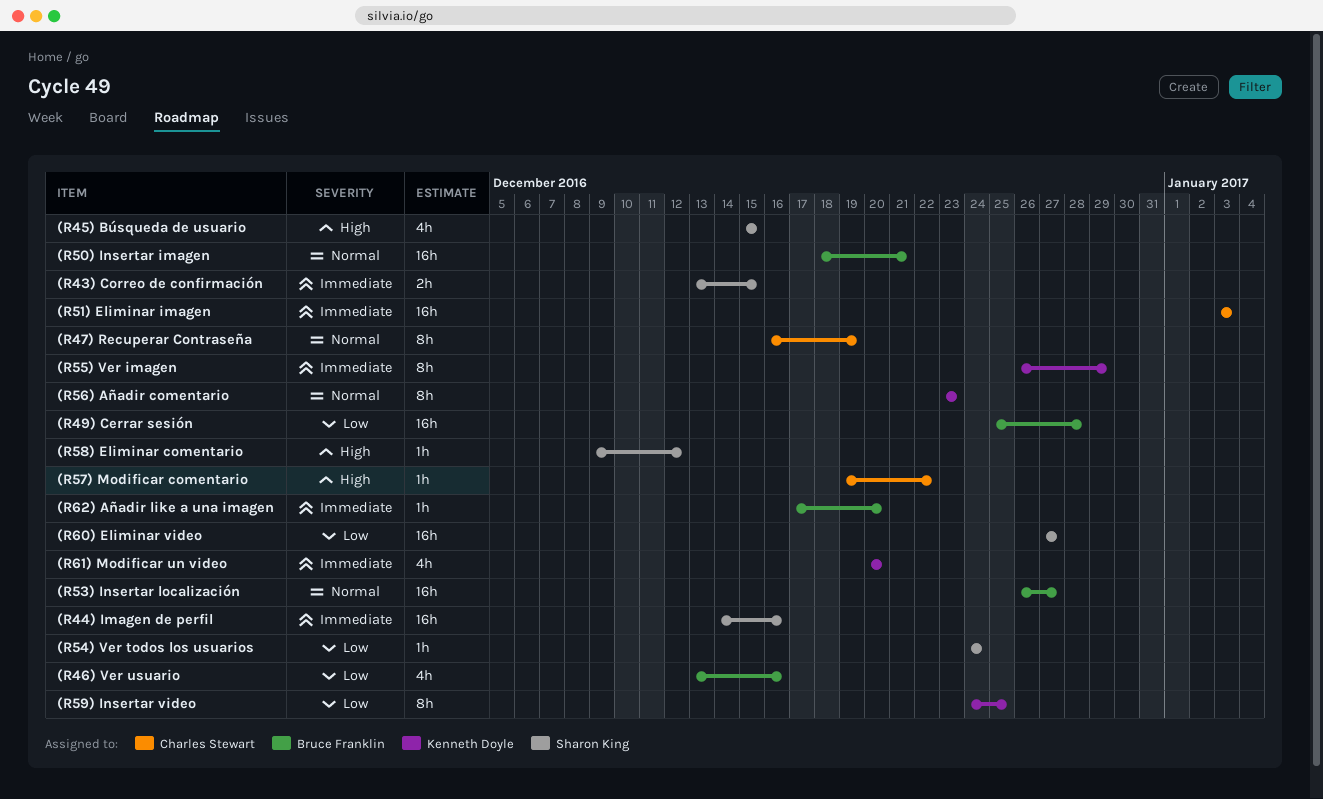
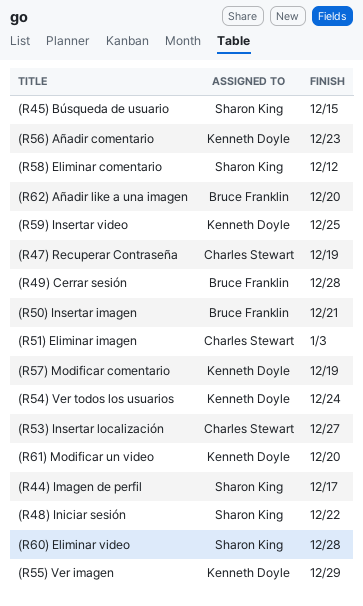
(R43) Correo de confirmación: present -> none
(R44) Imagen de perfil, due: Dec 16 -> Dec 17
(R46) Ver usuario: present -> none
(R48) Iniciar sesión: none -> present
(R53) Insertar localización, owner: Bruce Franklin -> Charles Stewart
(R54) Ver todos los usuarios, owner: Sharon King -> Kenneth Doyle
(R57) Modificar comentario, owner: Charles Stewart -> Kenneth Doyle
(R57) Modificar comentario, due: Dec 22 -> Dec 19
(R60) Eliminar video, due: Dec 27 -> Dec 28

